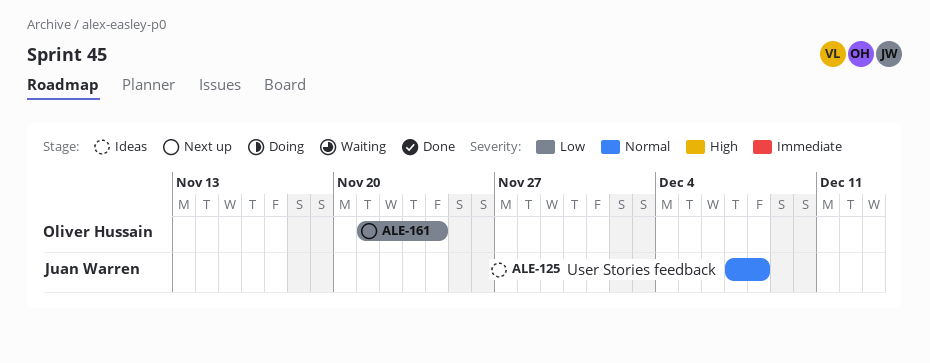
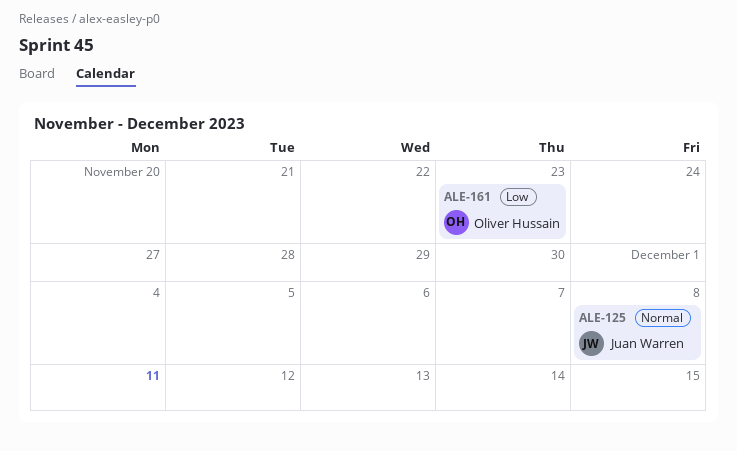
ALE-161, due: Nov 24 -> Nov 23

